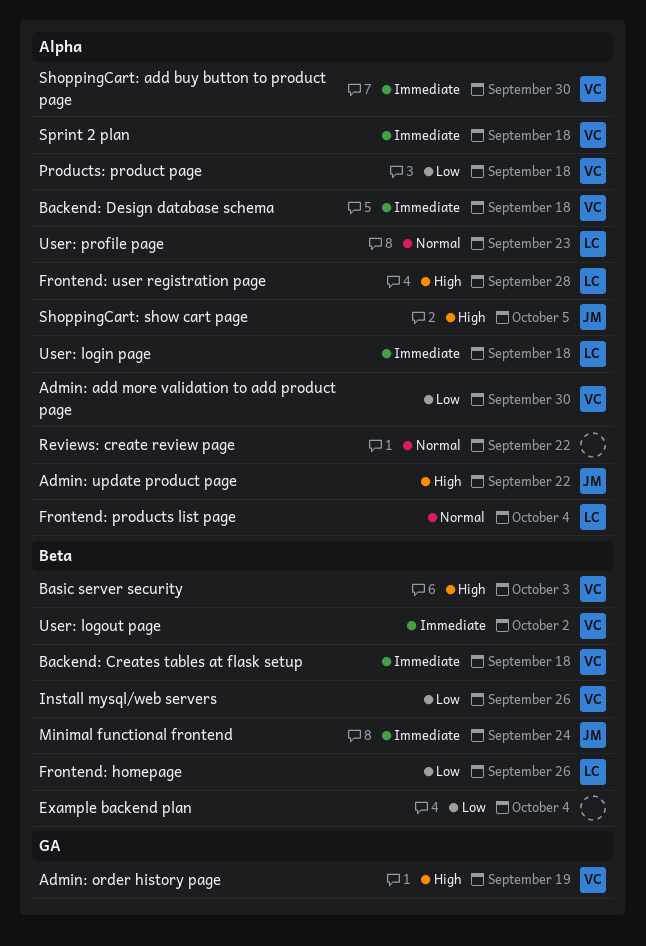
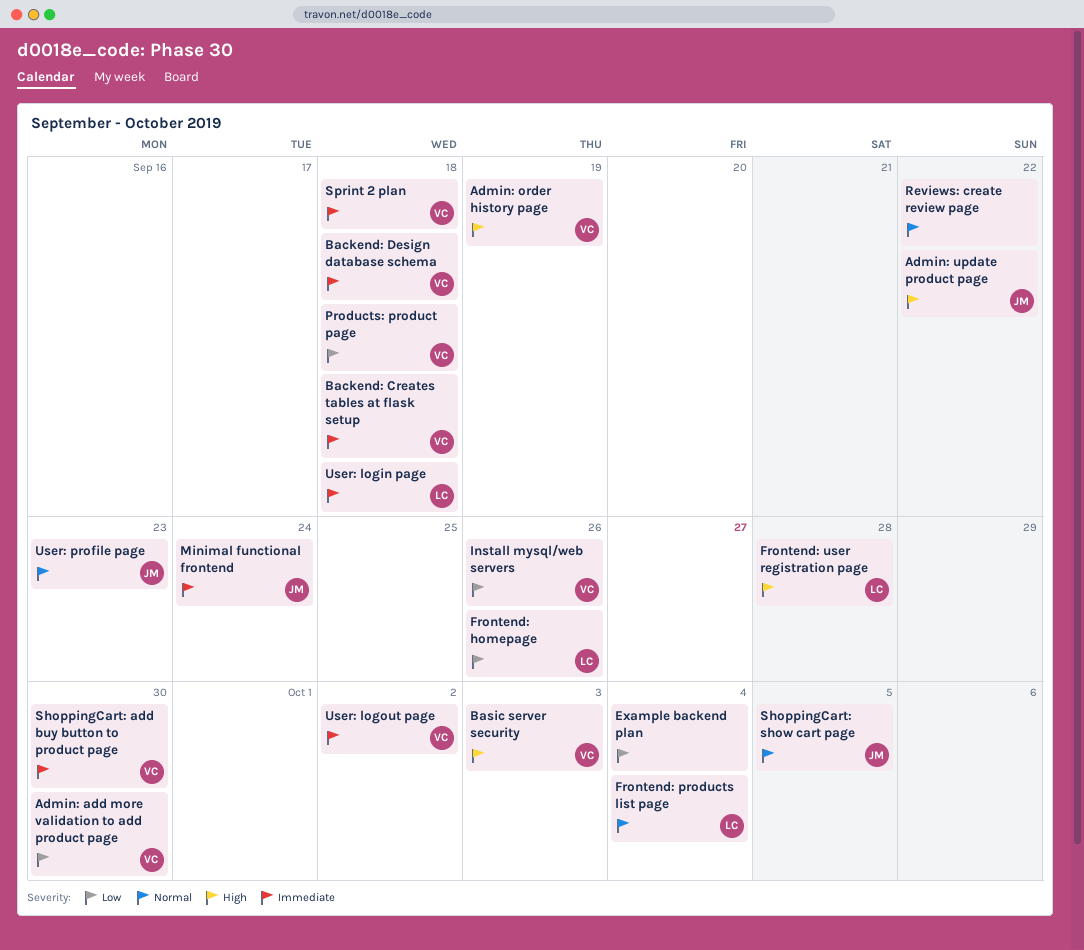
ShoppingCart: show cart page, priority: High -> Normal
User: profile page, owner: LC -> JM

